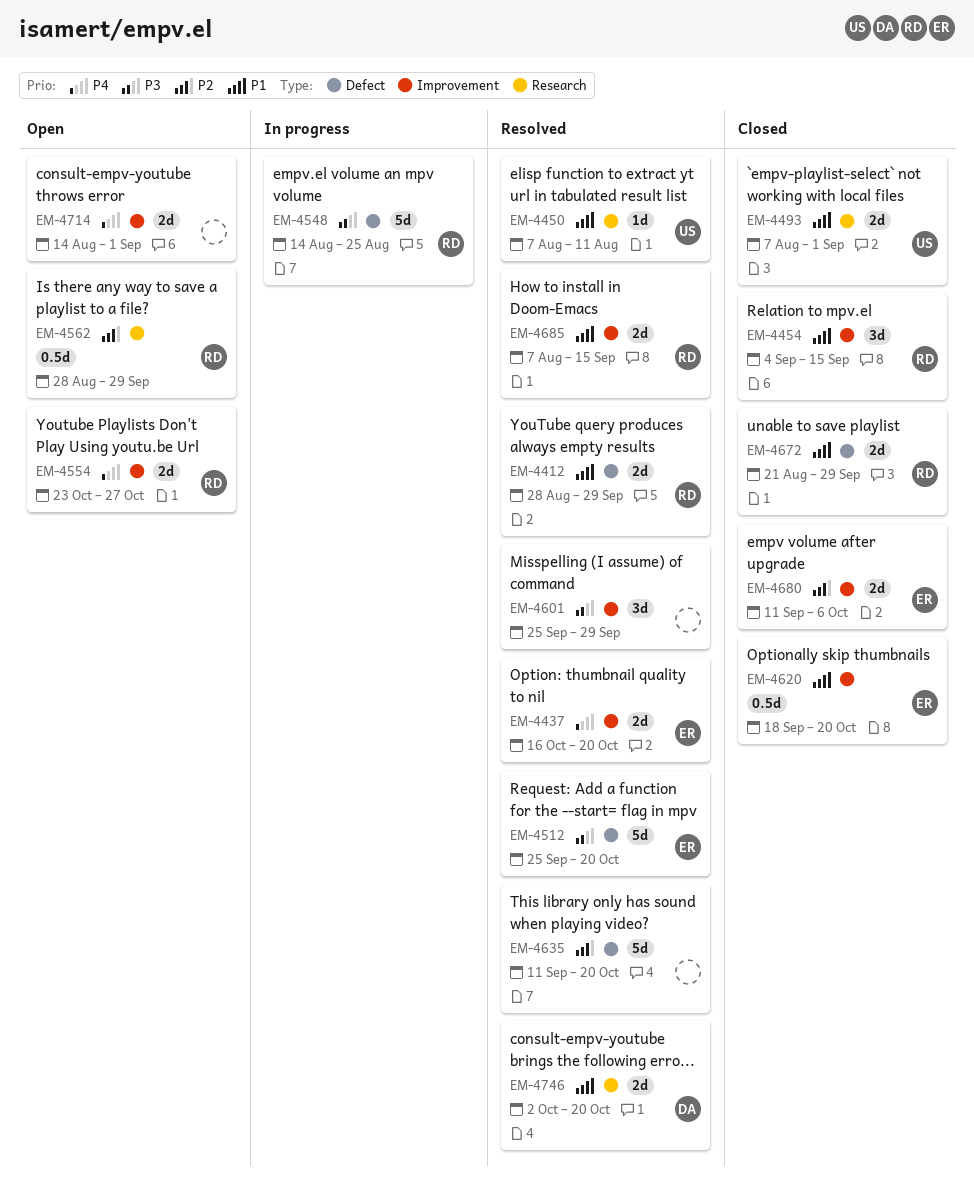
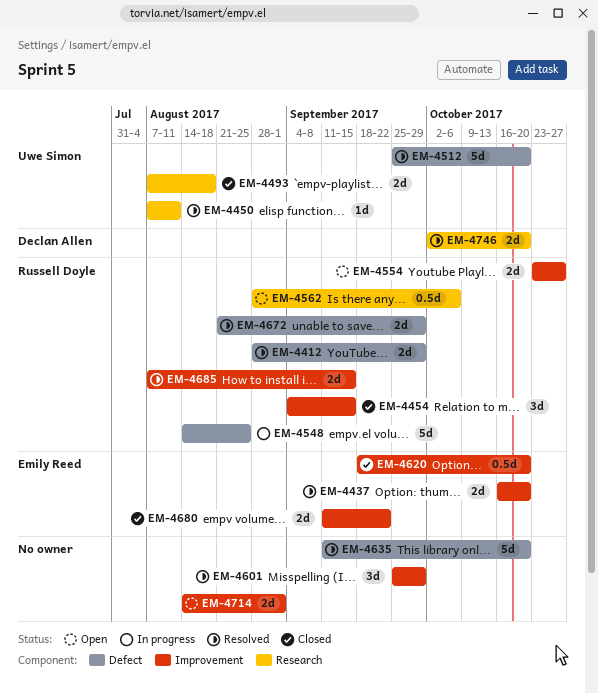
EM-4493, due: Sep 1 -> Aug 18
EM-4512, owner: Emily Reed -> Uwe Simon
EM-4562, due: Sep 29 -> Oct 6
EM-4672, status: Closed -> Resolved
EM-4680, due: Oct 6 -> Sep 22

